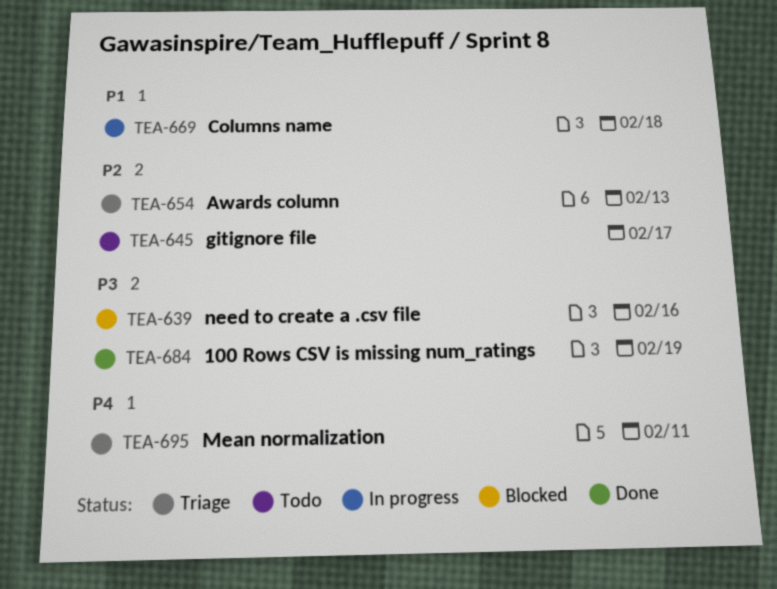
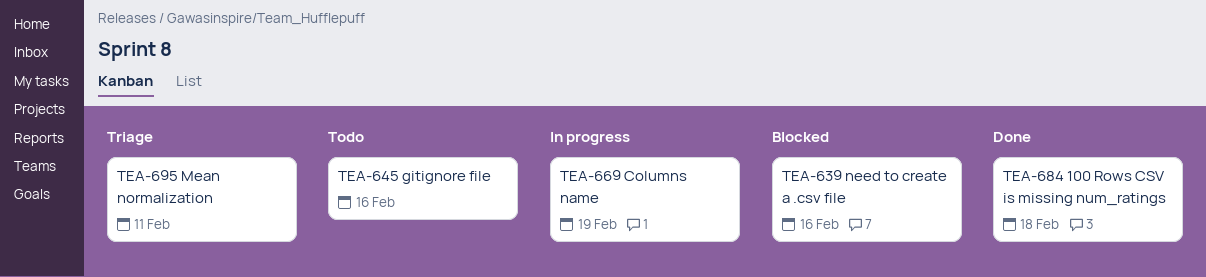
TEA-645, due: Feb 17 -> Feb 16
TEA-654: present -> none
TEA-669, due: Feb 18 -> Feb 19
TEA-684, due: Feb 19 -> Feb 18

